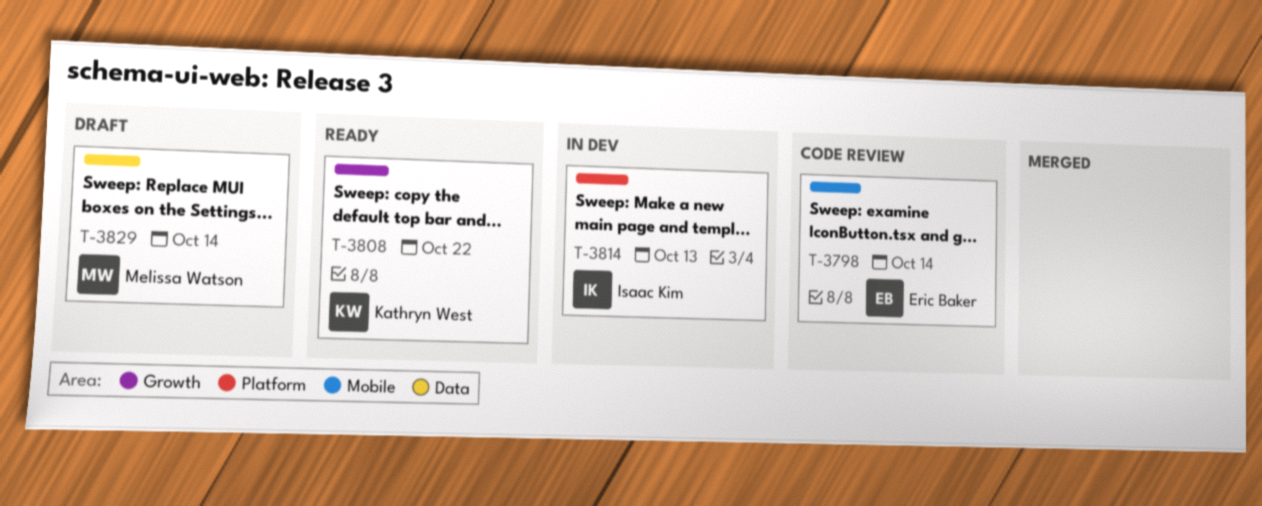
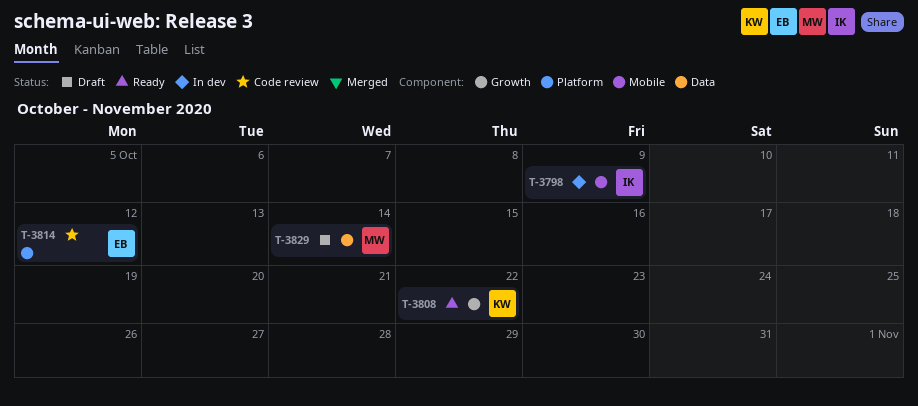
T-3798, status: Code review -> In dev
T-3798, owner: Eric Baker -> Isaac Kim
T-3798, due: Oct 14 -> Oct 9
T-3814, status: In dev -> Code review
T-3814, owner: Isaac Kim -> Eric Baker
T-3814, due: Oct 13 -> Oct 12

